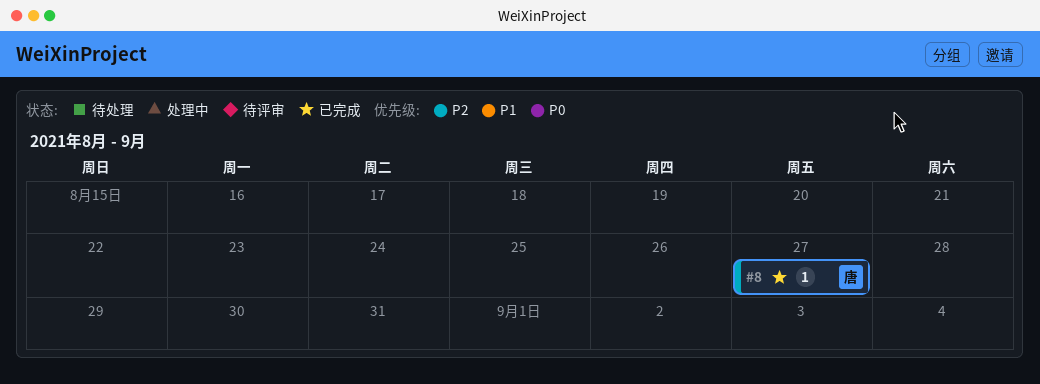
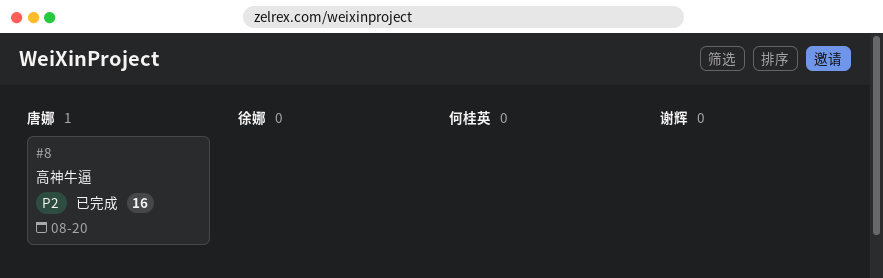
#8, estimate: 1 -> 16
#8, due: Aug 27 -> Aug 20

